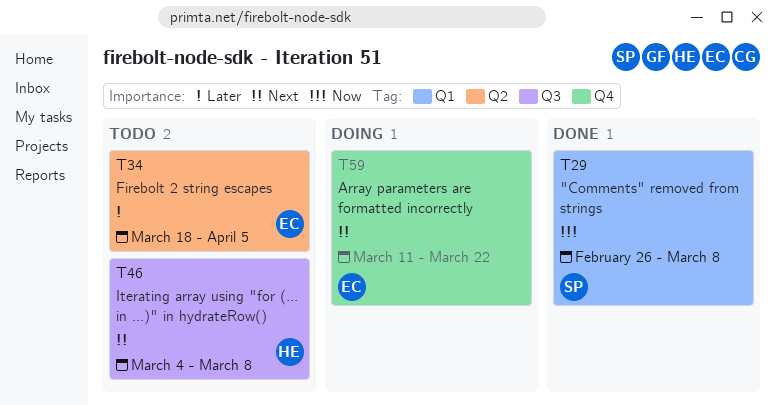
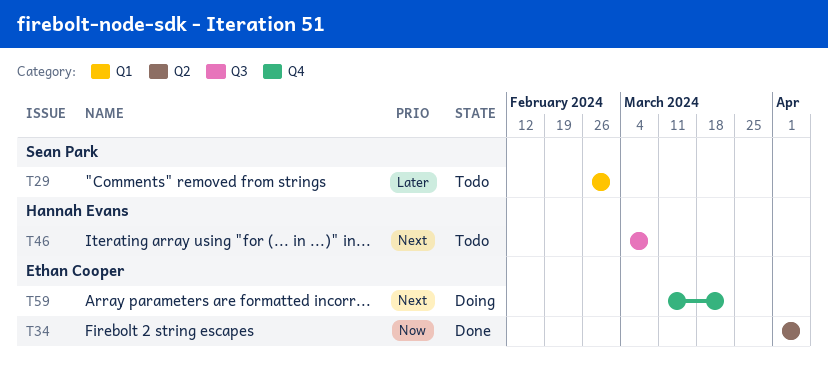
T29, status: Done -> Todo
T29, priority: Now -> Later
T29, due: Mar 8 -> Mar 1
T34, status: Todo -> Done
T34, priority: Later -> Now
T34, start: Mar 18 -> Apr 1

